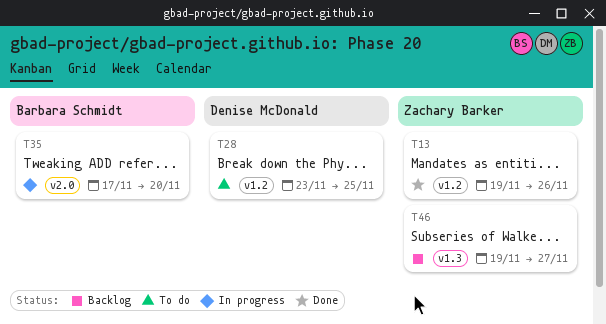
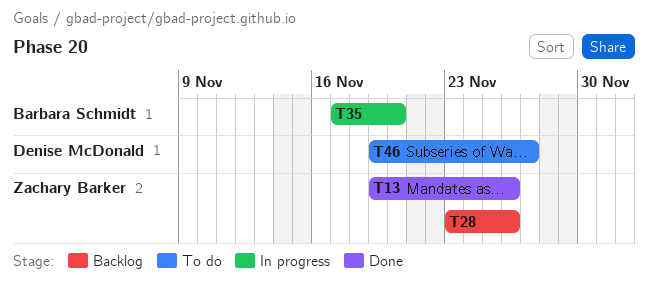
T28, status: To do -> Backlog
T28, owner: Denise McDonald -> Zachary Barker
T28, due: Nov 25 -> Nov 26
T46, status: Backlog -> To do
T46, owner: Zachary Barker -> Denise McDonald

